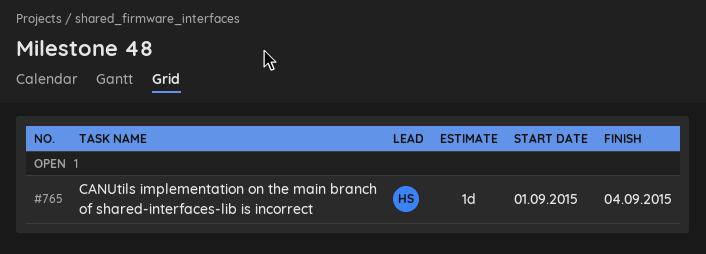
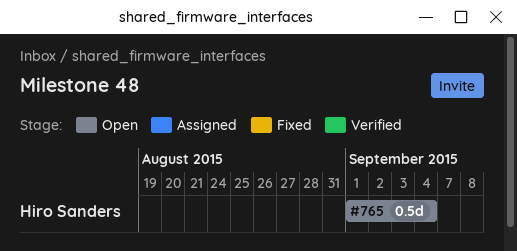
#765, estimate: 1d -> 0.5d

